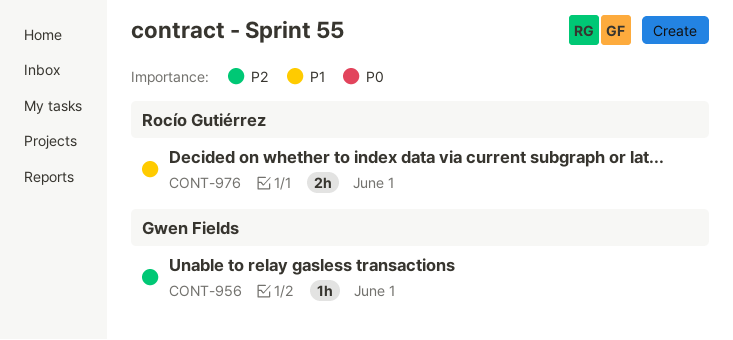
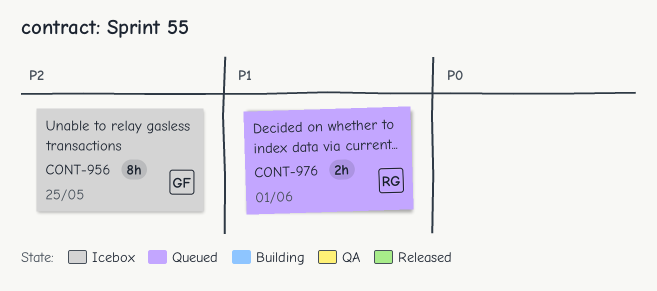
CONT-956, estimate: 1h -> 8h
CONT-956, due: Jun 1 -> May 25

